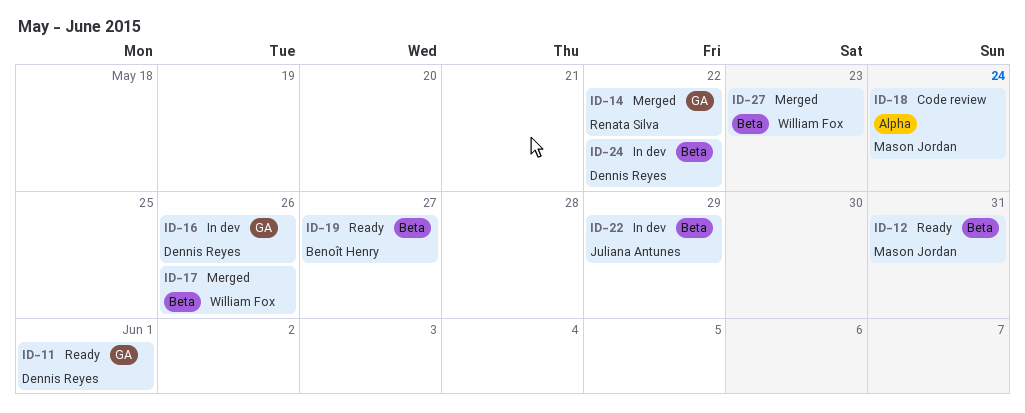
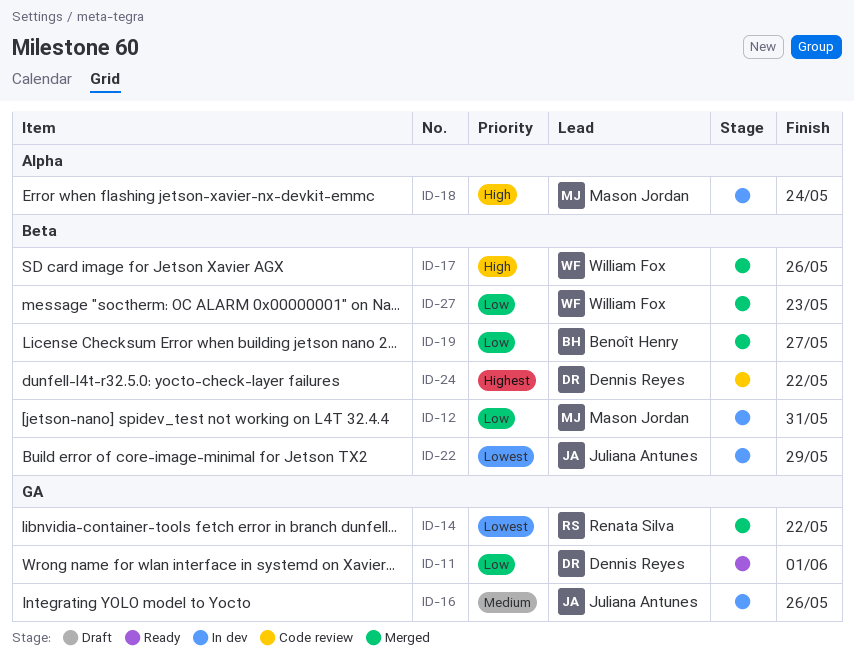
ID-12, status: Ready -> In dev
ID-16, owner: Dennis Reyes -> Juliana Antunes
ID-18, status: Code review -> In dev
ID-19, status: Ready -> Merged
ID-24, status: In dev -> Code review

